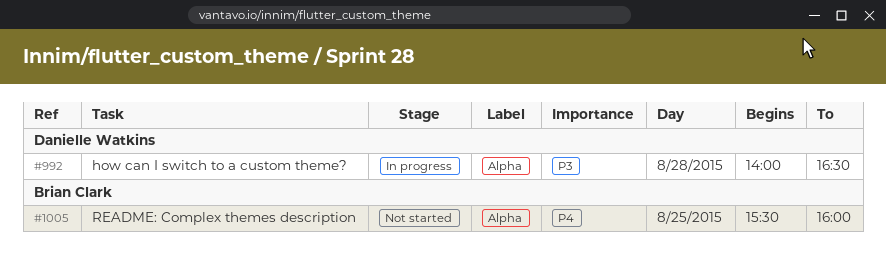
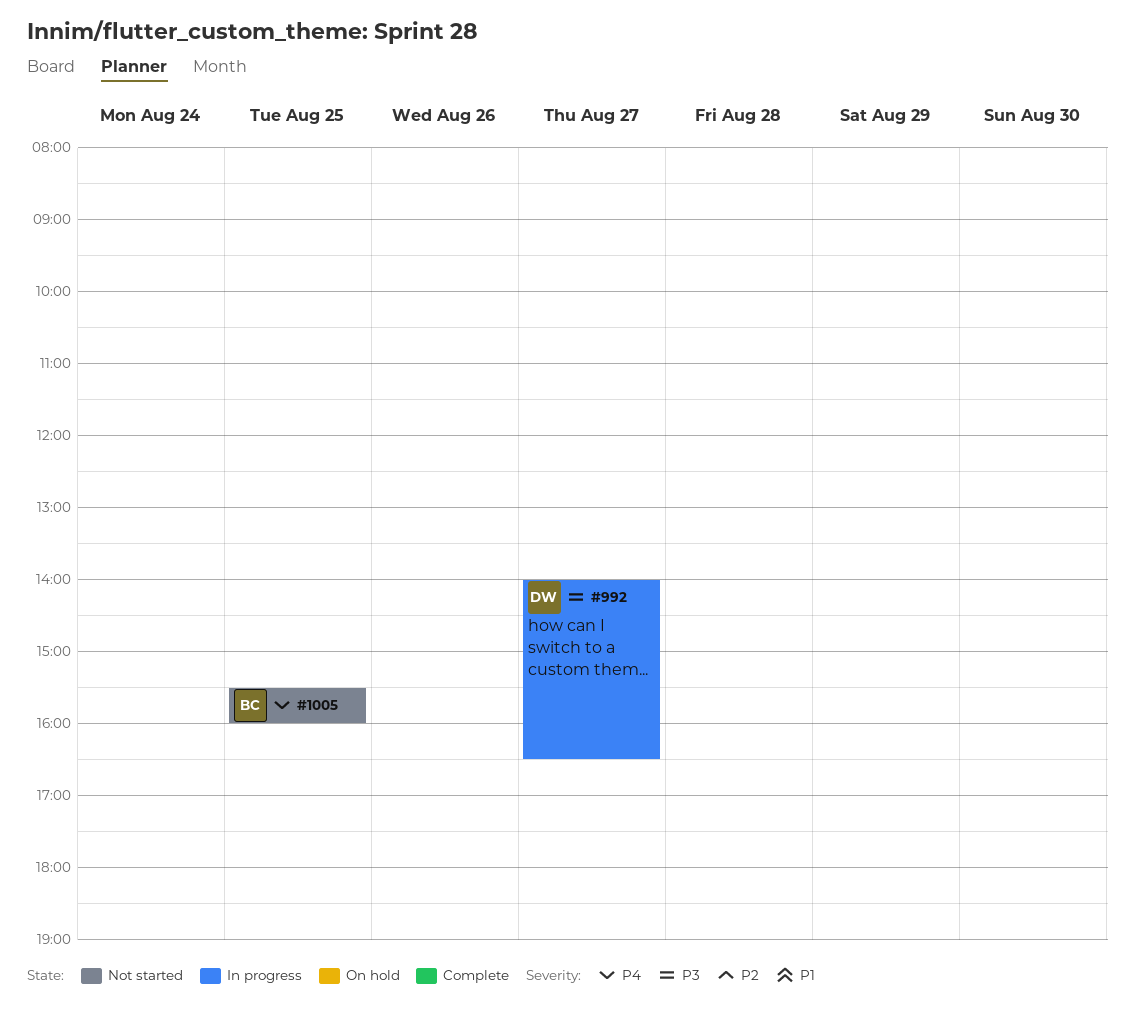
#992, day: Aug 28 -> Aug 27

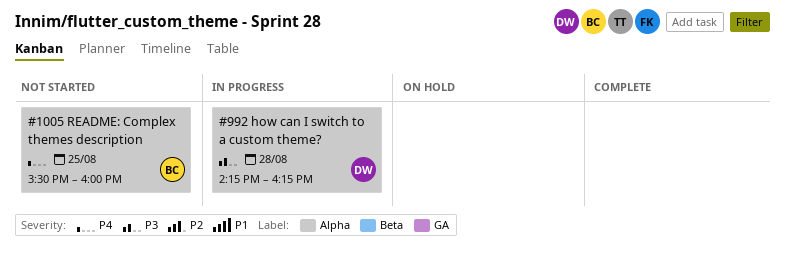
#992, day: Aug 27 -> Aug 28
#992, begins: 14:00 -> 14:15
#992, ends: 16:30 -> 16:15

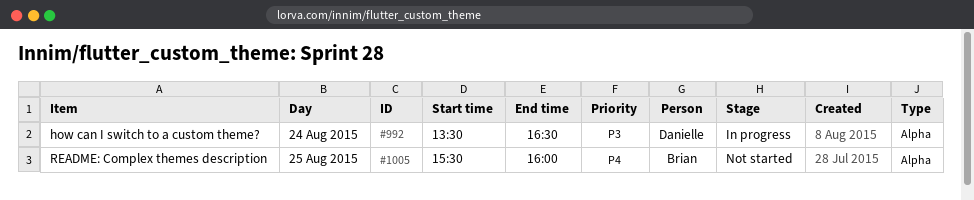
#992, day: Aug 28 -> Aug 24
#992, begins: 14:15 -> 13:30
#992, ends: 16:15 -> 16:30

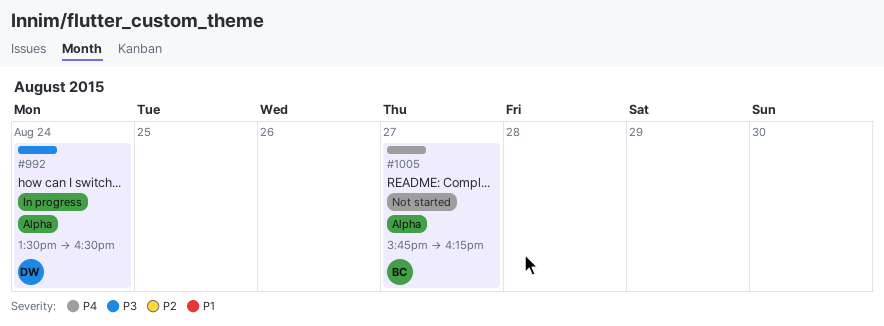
#1005, day: Aug 25 -> Aug 27
#1005, begins: 15:30 -> 15:45
#1005, ends: 16:00 -> 16:15

